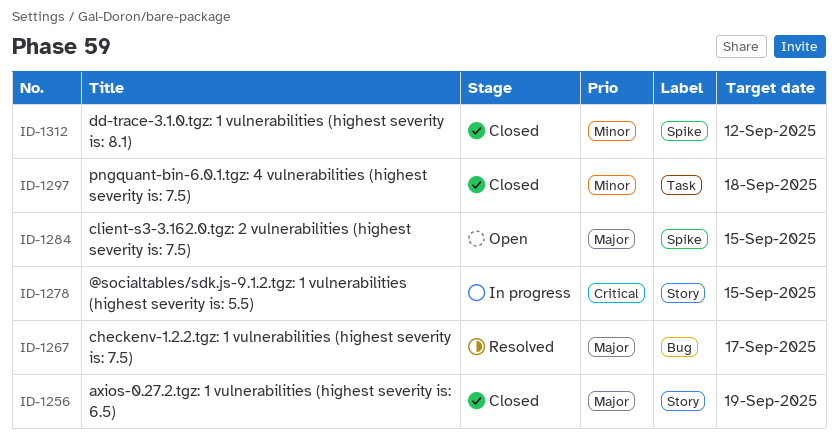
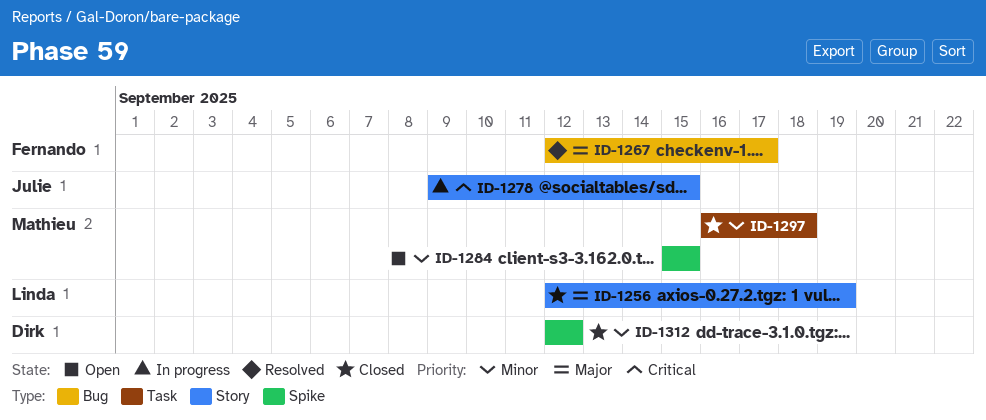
ID-1284, priority: Major -> Minor

